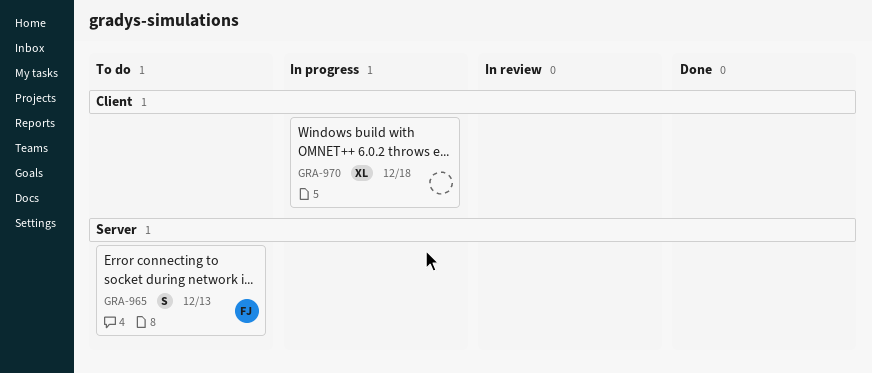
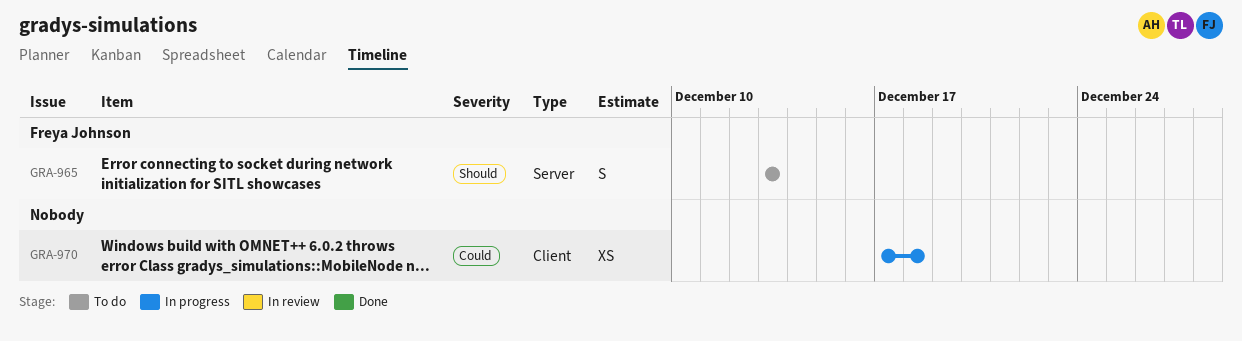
GRA-970, estimate: XL -> XS

